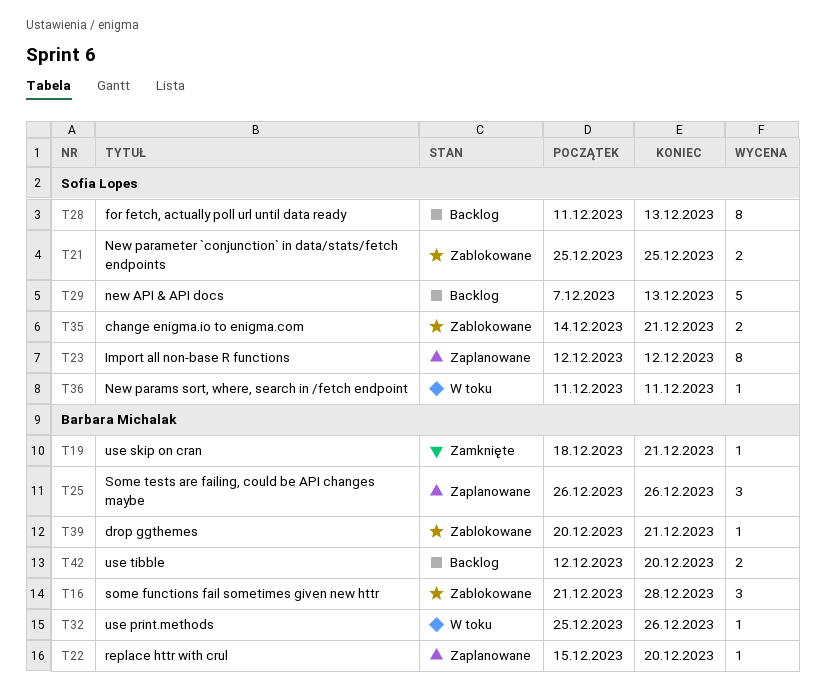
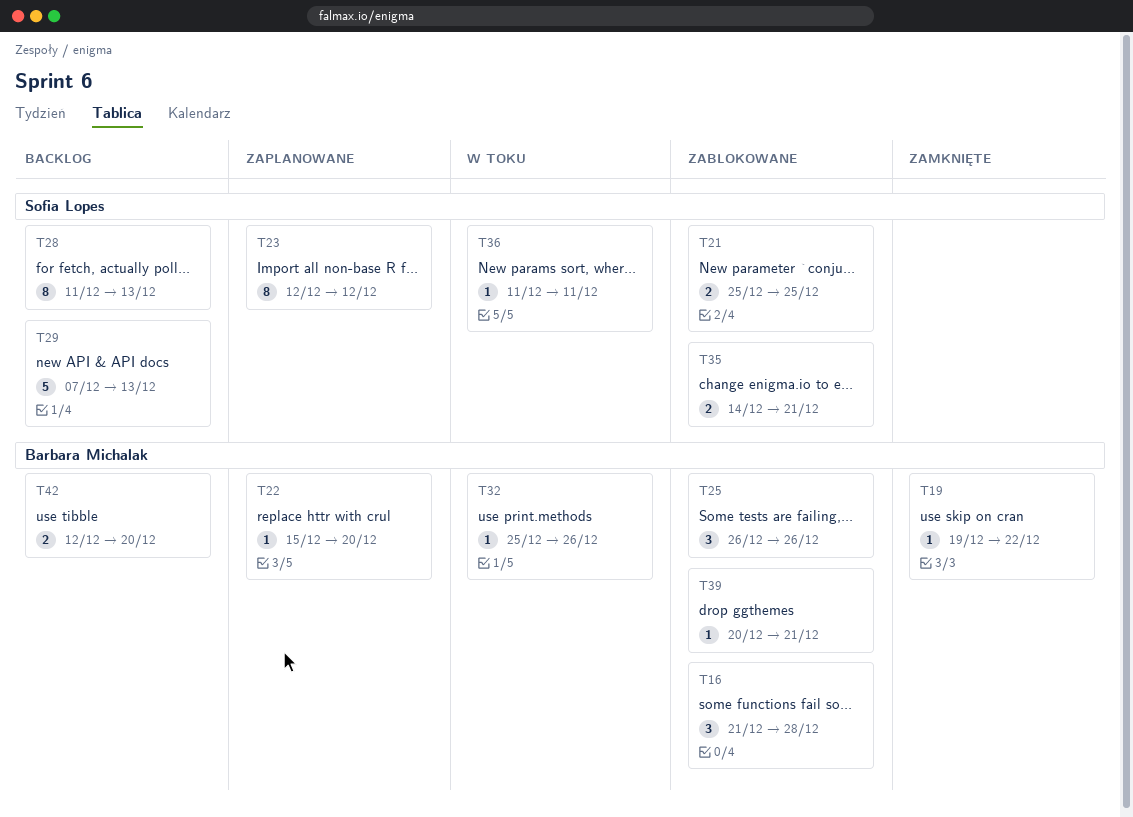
T19, start: Dec 18 -> Dec 19
T19, due: Dec 21 -> Dec 22
T25, status: Zaplanowane -> Zablokowane

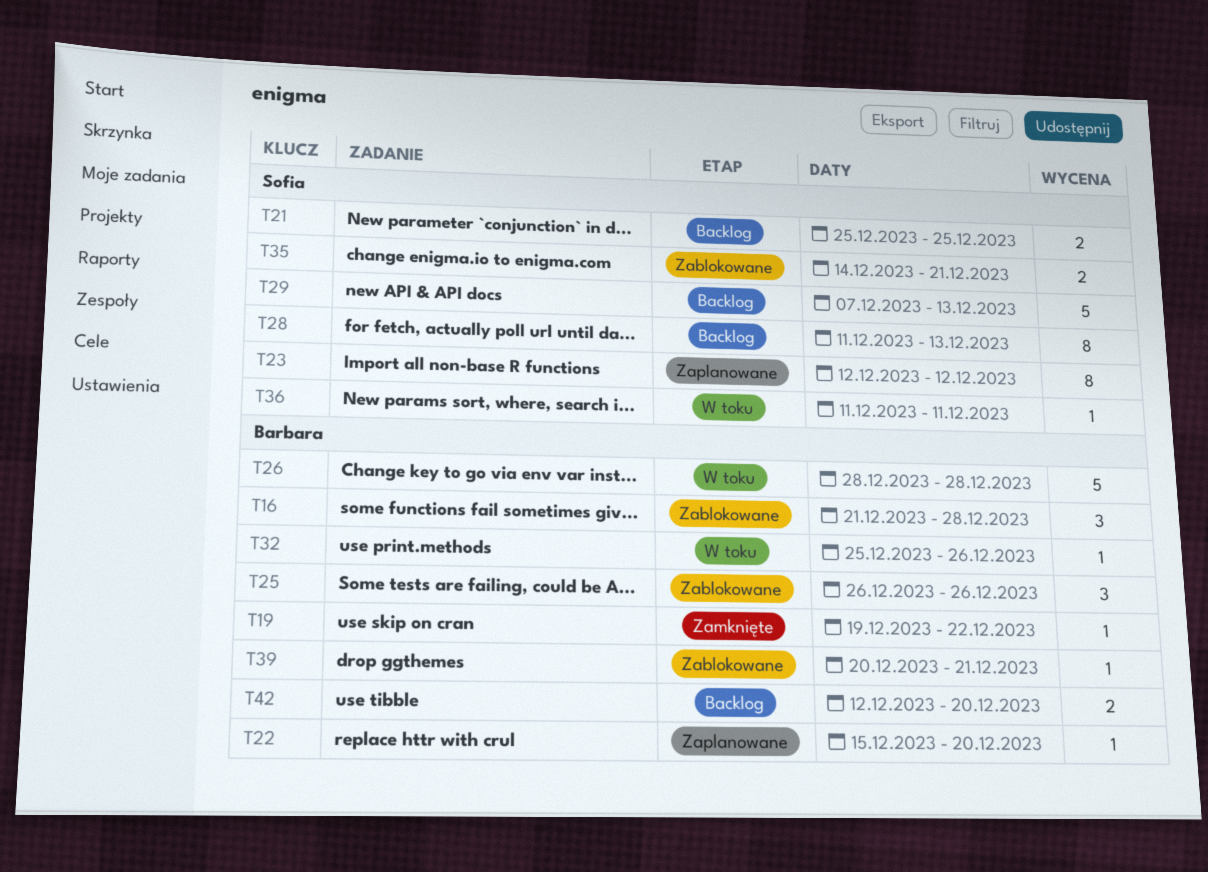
T21, status: Zablokowane -> Backlog
T26: none -> present

